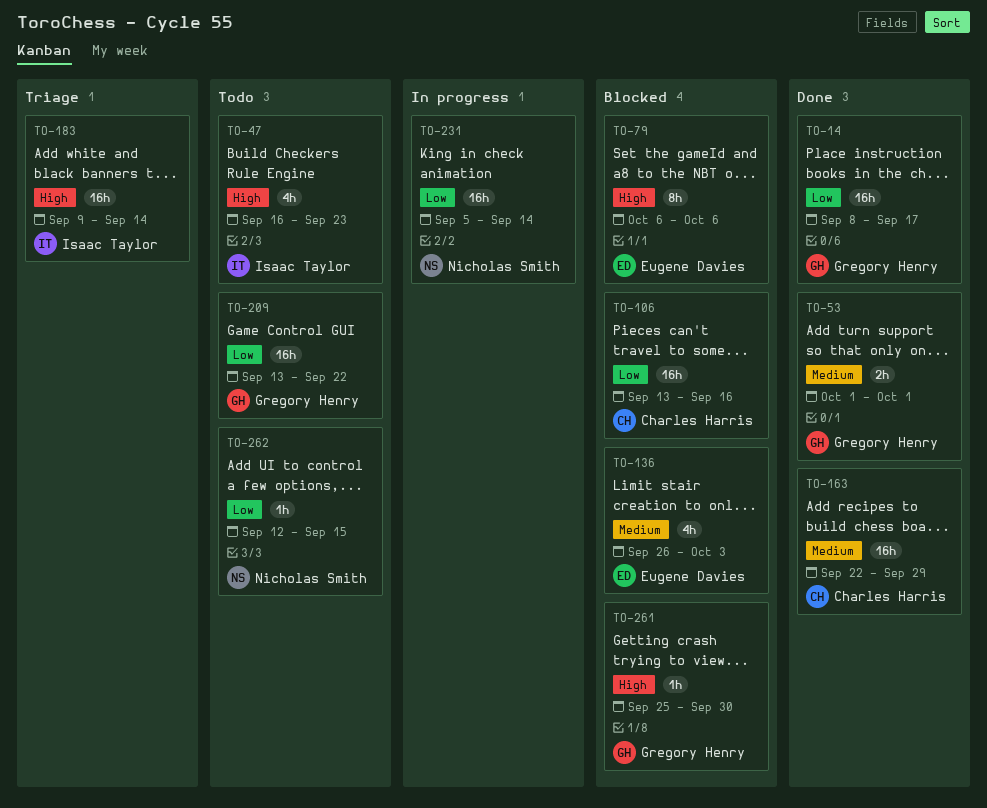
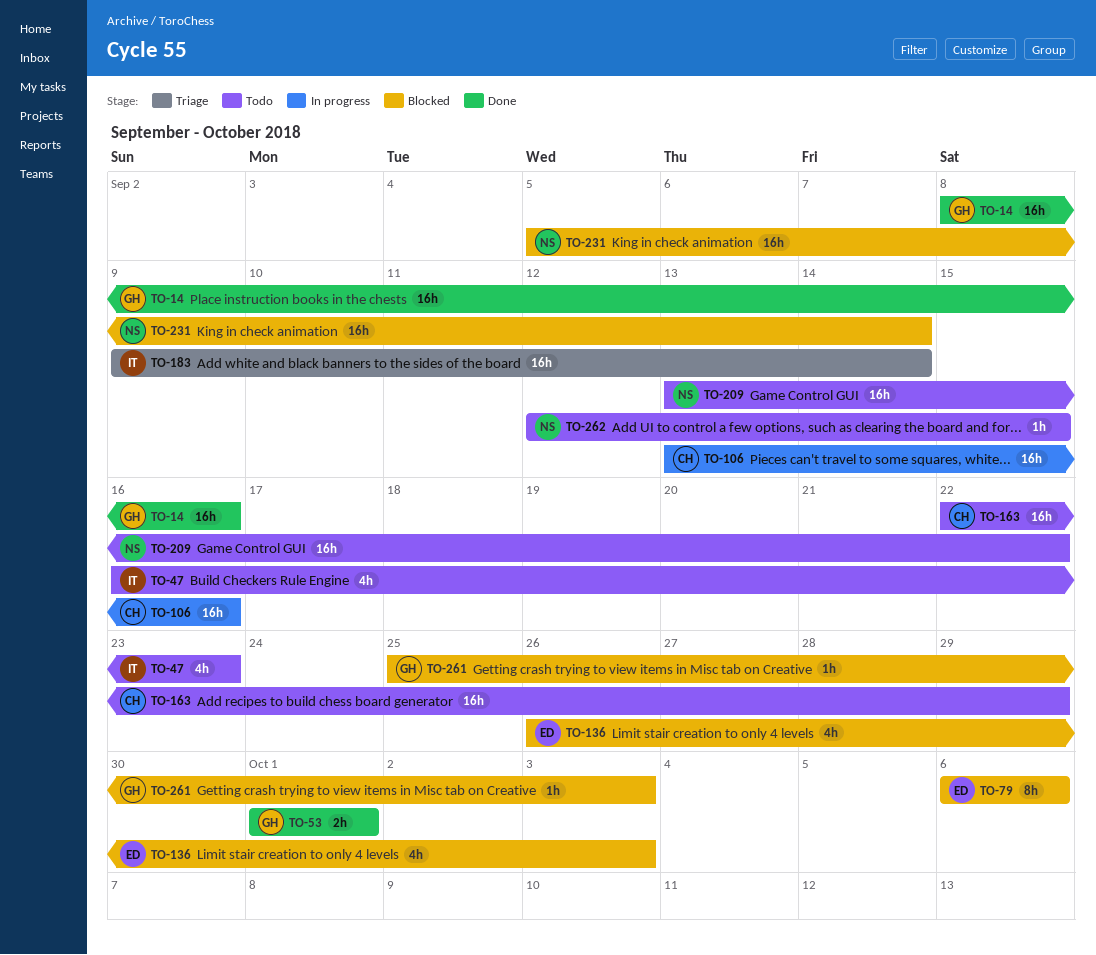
TO-14, due: Sep 17 -> Sep 16
TO-106, status: Blocked -> In progress
TO-163, status: Done -> Todo
TO-209, owner: Gregory Henry -> Nicholas Smith
TO-231, status: In progress -> Blocked
TO-261, due: Sep 30 -> Oct 3

